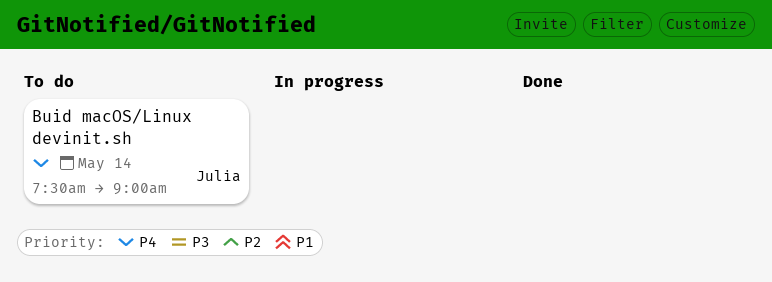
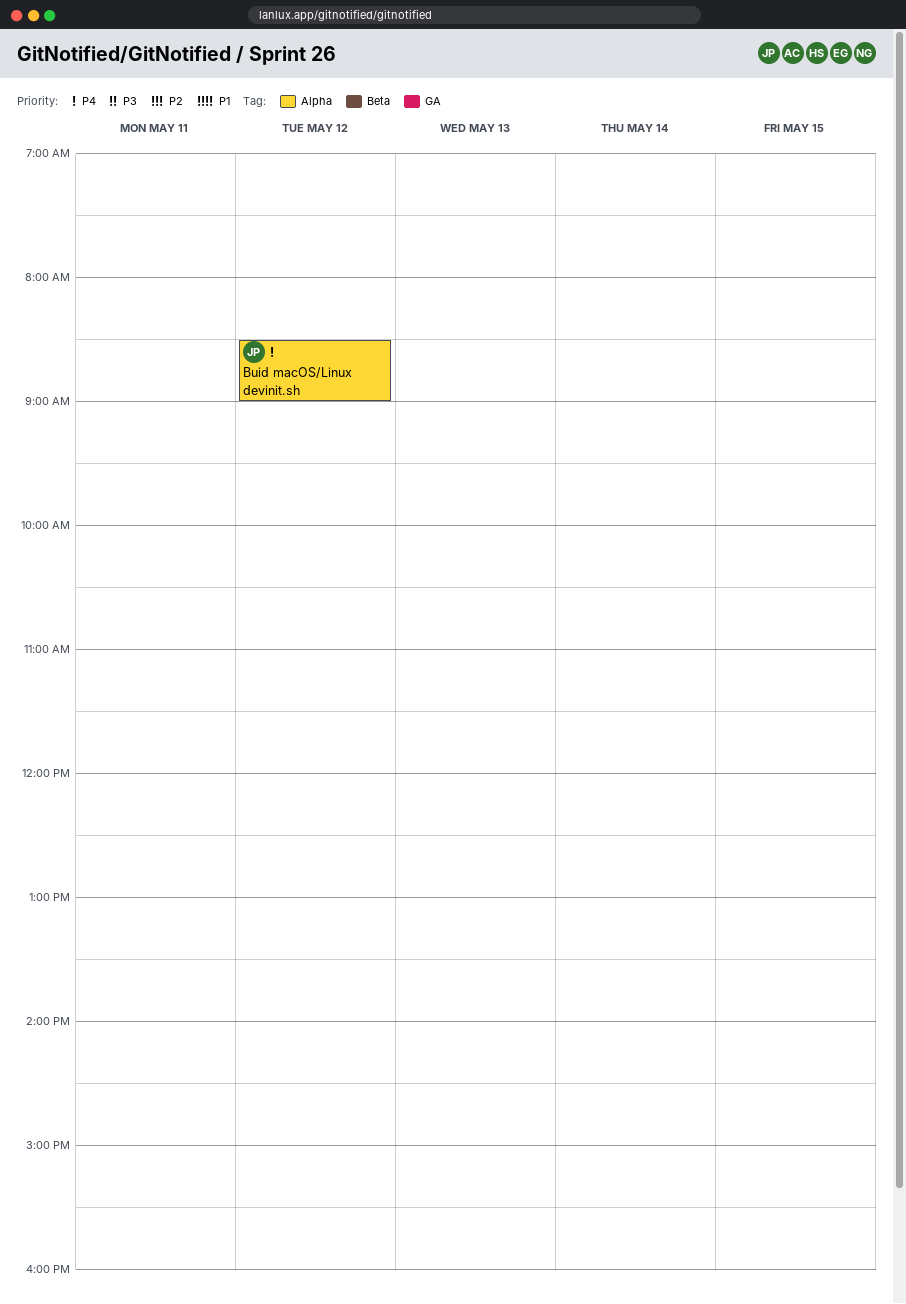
Buid macOS/Linux devinit.sh, day: May 14 -> May 12
Buid macOS/Linux devinit.sh, begins: 07:30 -> 08:30

